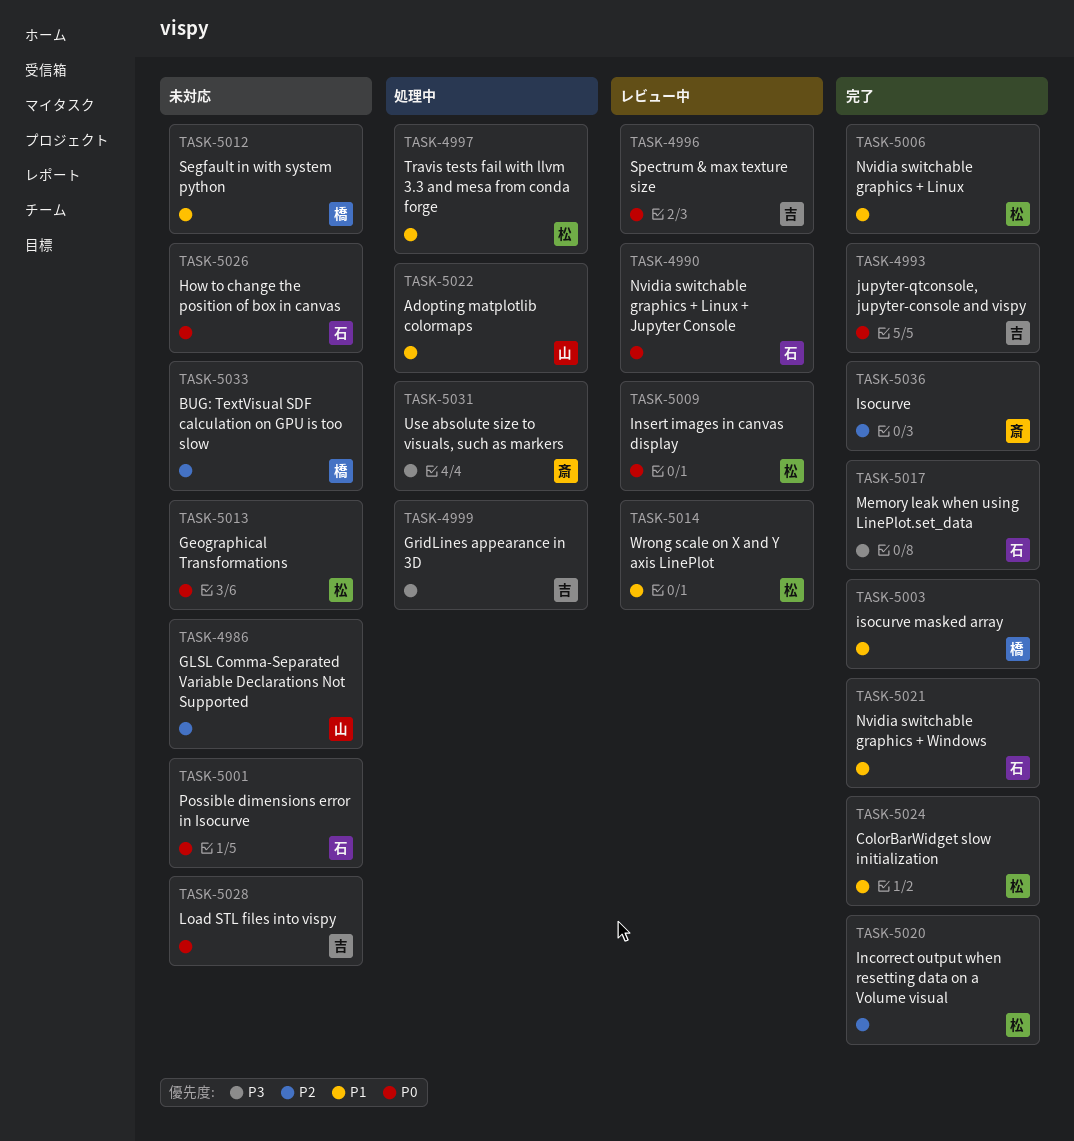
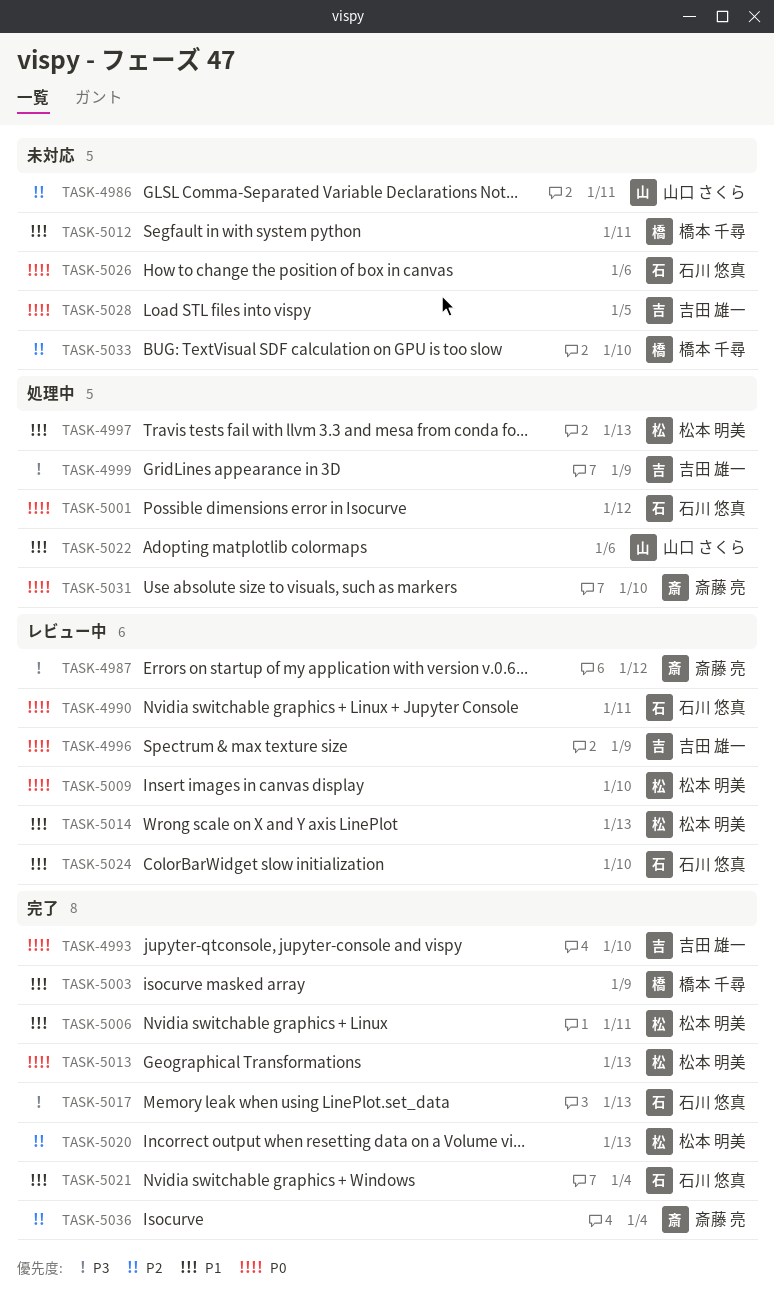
TASK-4987: none -> present
TASK-5001, status: 未対応 -> 処理中
TASK-5013, status: 未対応 -> 完了
TASK-5024, status: 完了 -> レビュー中
TASK-5024, owner: 松本 明美 -> 石川 悠真
TASK-5031, priority: P3 -> P0

